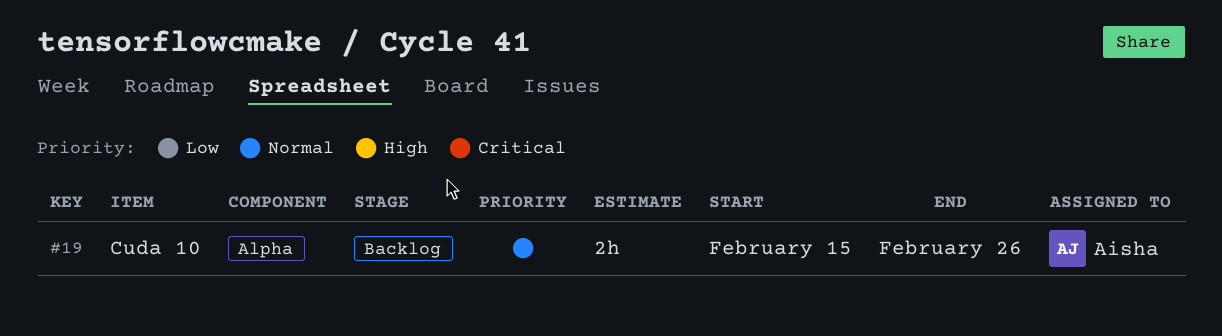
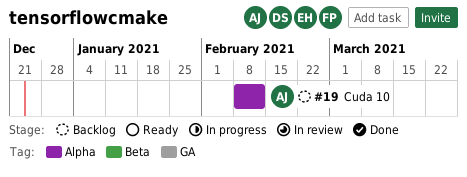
#19, start: Feb 15 -> Feb 8
#19, due: Feb 26 -> Feb 12

